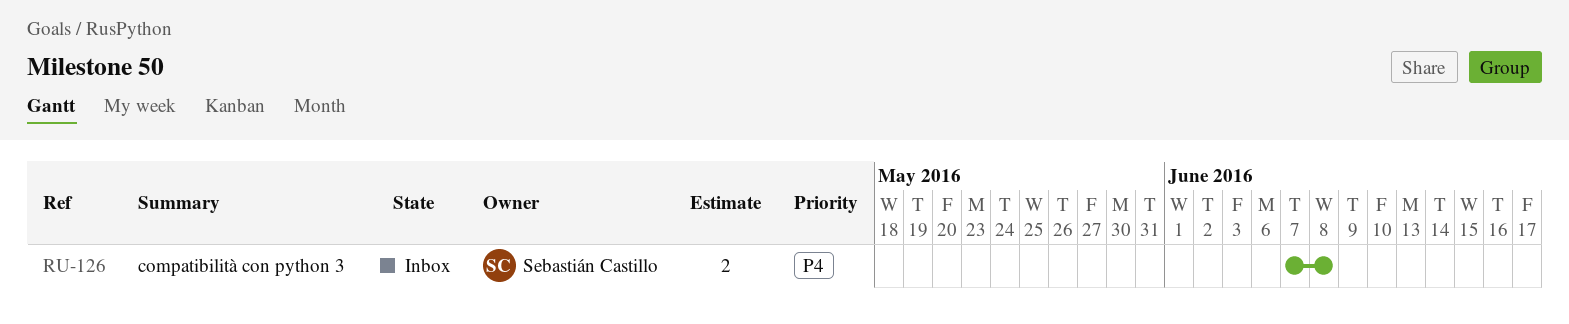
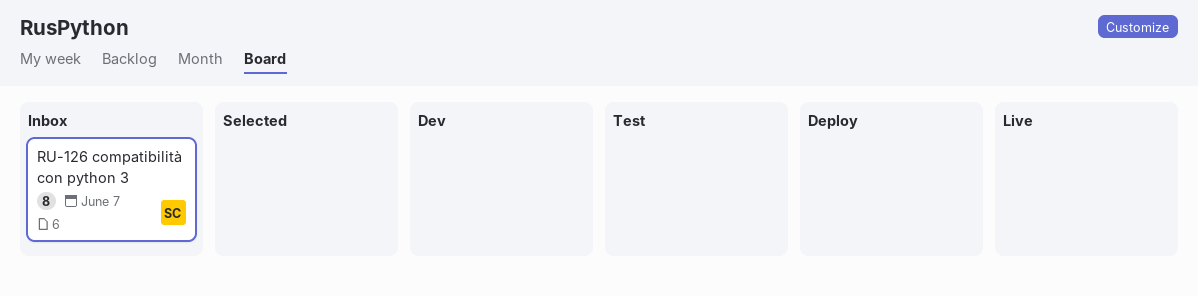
RU-126, estimate: 2 -> 8
RU-126, due: Jun 8 -> Jun 7

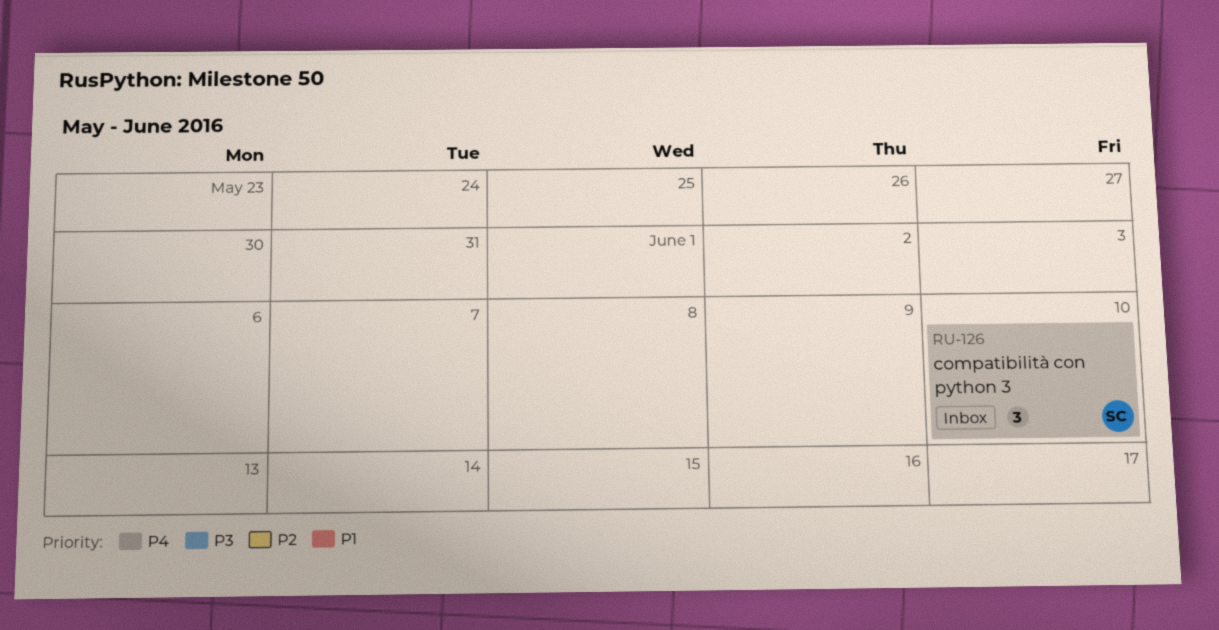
RU-126, estimate: 8 -> 3
RU-126, due: Jun 7 -> Jun 10

